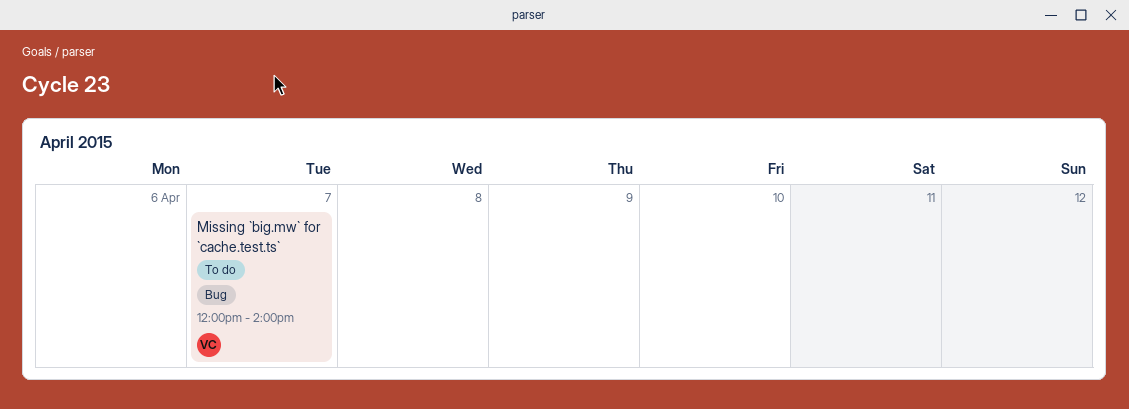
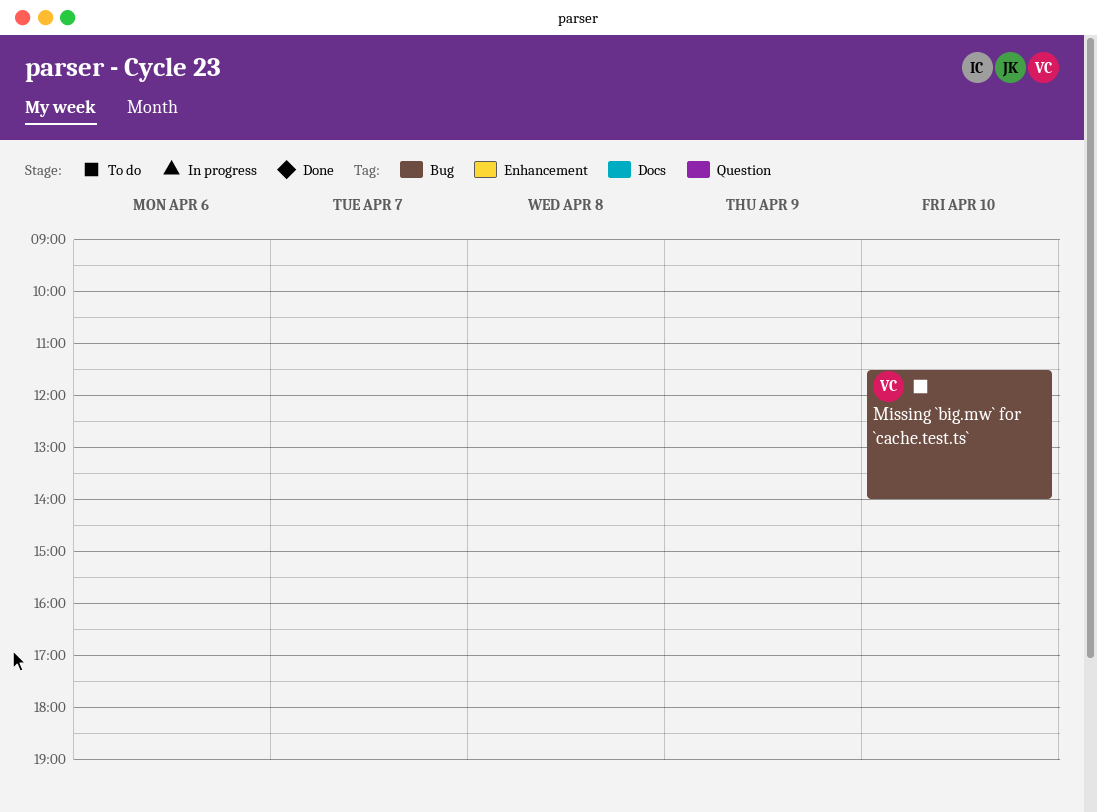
Missing `big.mw` for `cache.test.ts`, day: Apr 7 -> Apr 10
Missing `big.mw` for `cache.test.ts`, begins: 12:00 -> 11:30

